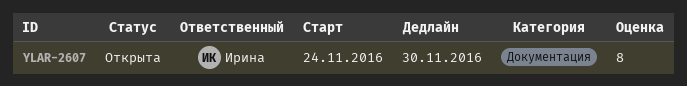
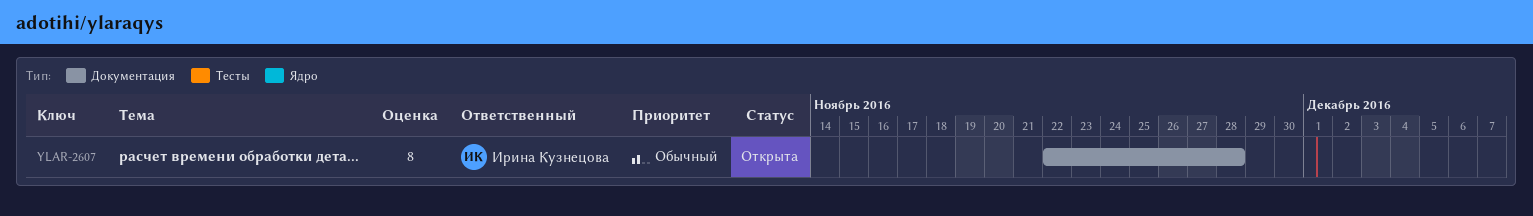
YLAR-2607, start: Nov 24 -> Nov 22
YLAR-2607, due: Nov 30 -> Nov 28

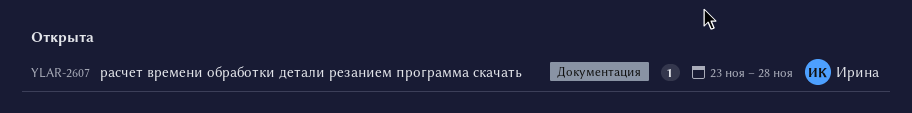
YLAR-2607, estimate: 8 -> 1
YLAR-2607, start: Nov 22 -> Nov 23

